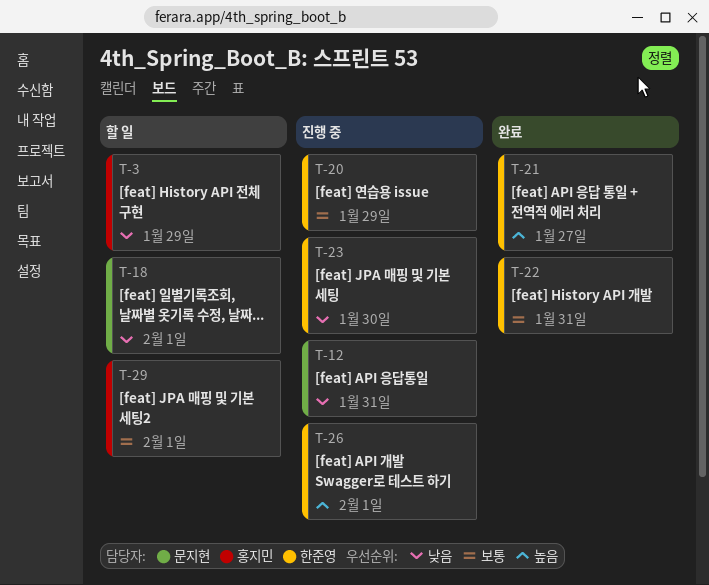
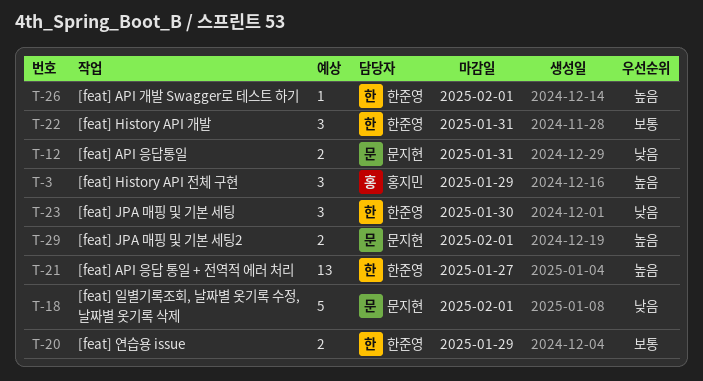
T-3, priority: 낮음 -> 높음
T-29, owner: 홍지민 -> 문지현
T-29, priority: 보통 -> 높음

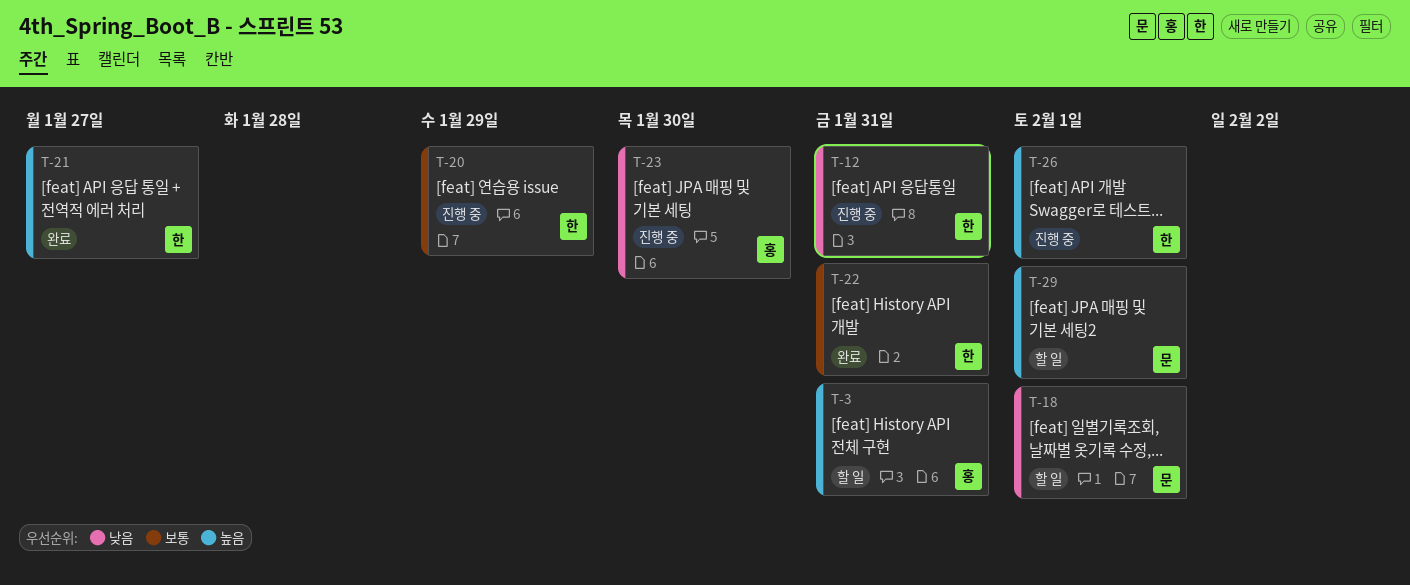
T-3, due: Jan 29 -> Jan 31
T-12, owner: 문지현 -> 한준영
T-23, owner: 한준영 -> 홍지민

